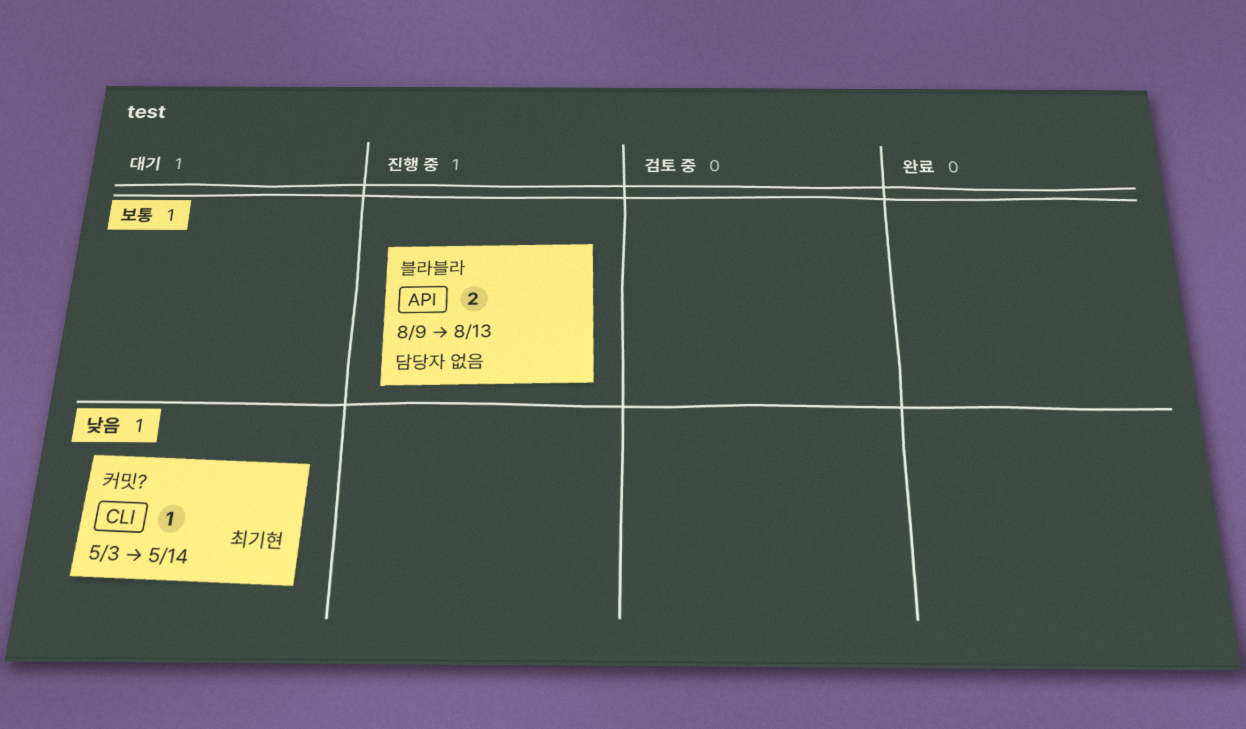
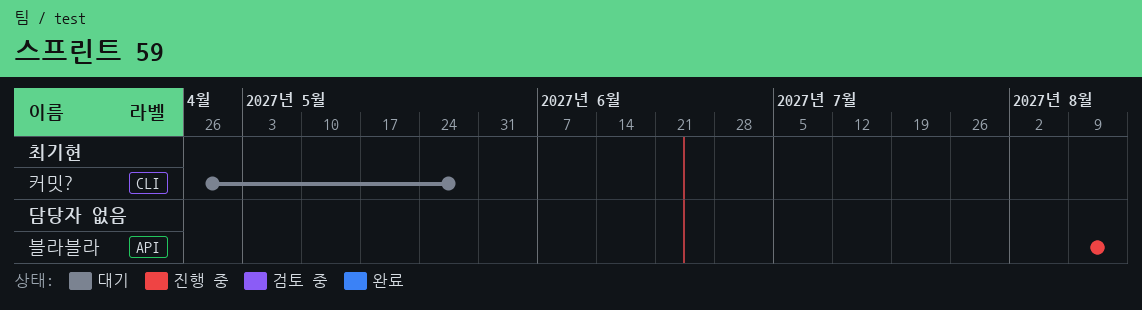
커밋?, start: May 3 -> Apr 26
커밋?, due: May 14 -> May 28

